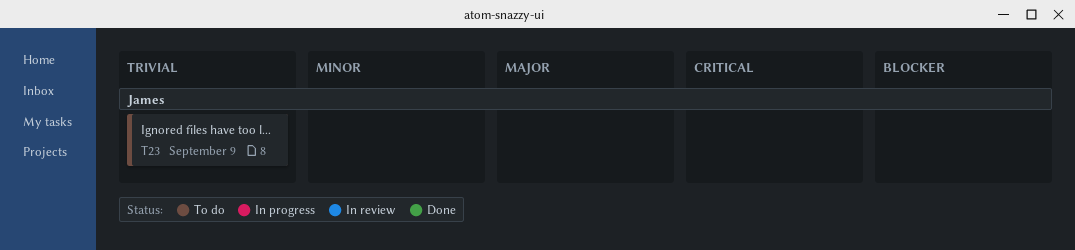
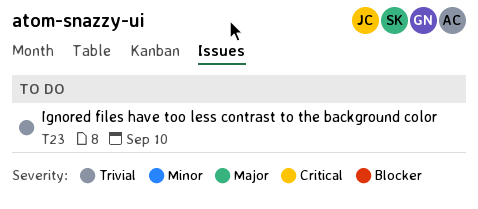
T23, due: Sep 9 -> Sep 10

